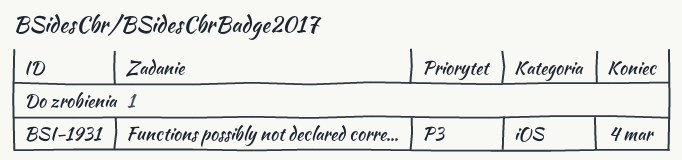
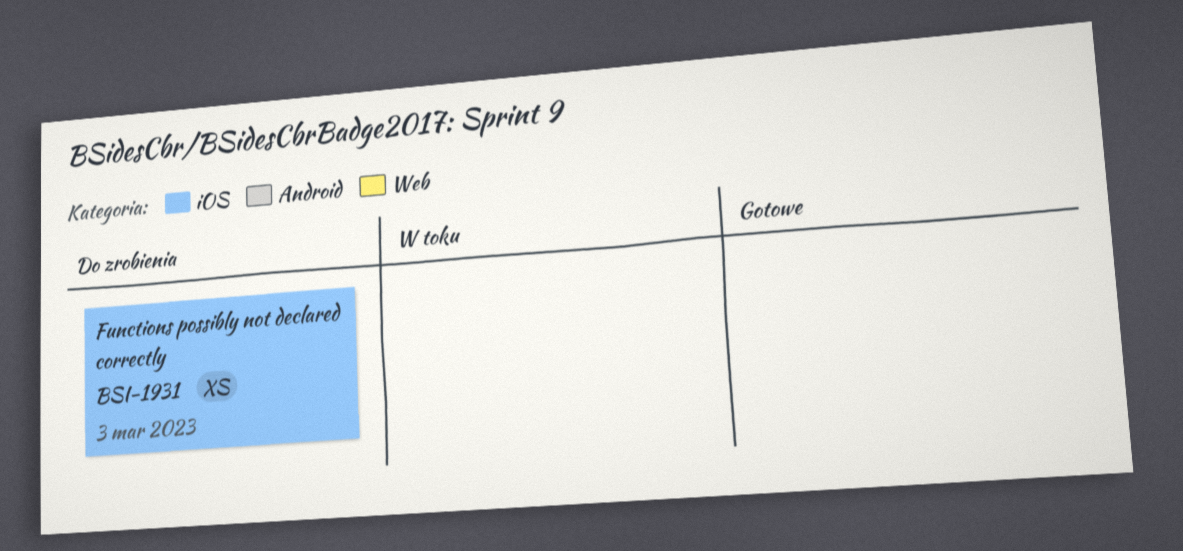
BSI-1931, due: Mar 4 -> Mar 3

